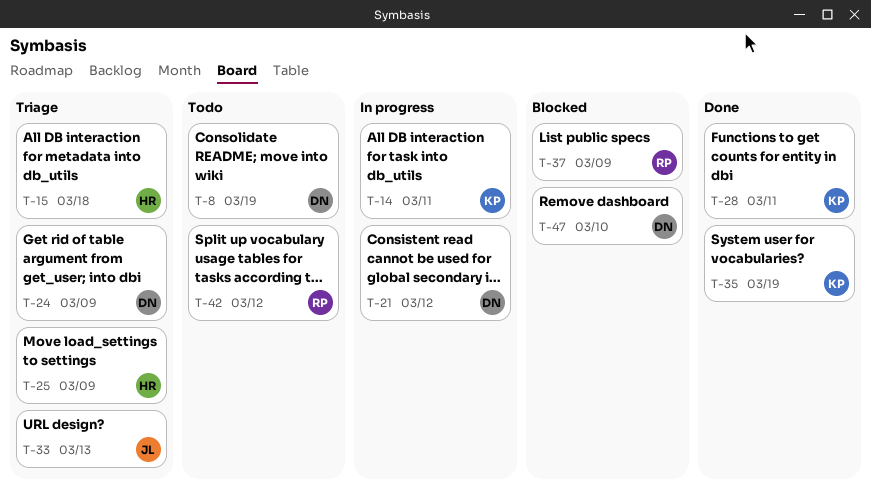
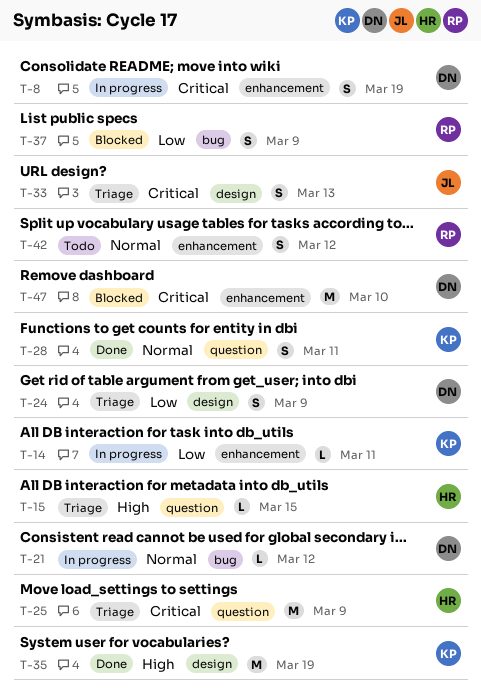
T-8, status: Todo -> In progress
T-15, due: Mar 18 -> Mar 15

